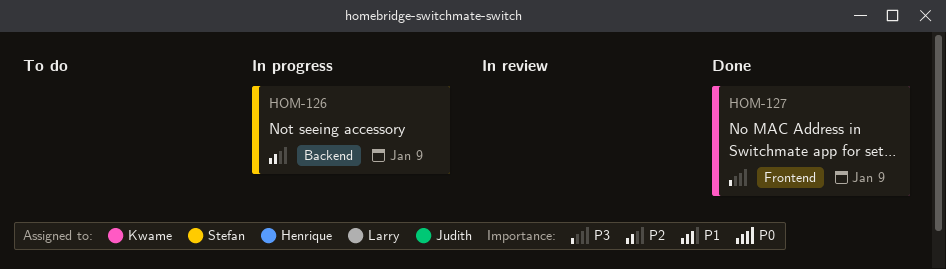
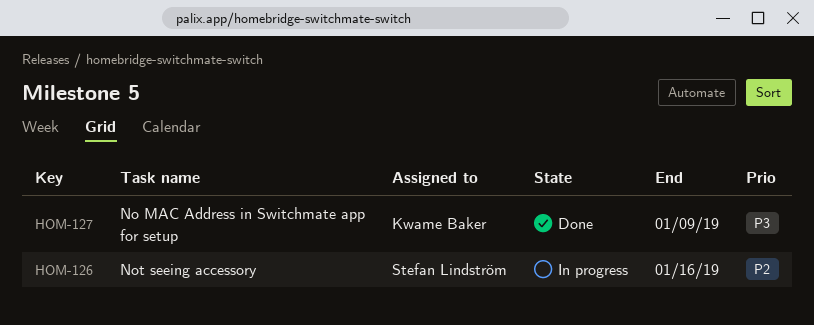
HOM-126, due: Jan 9 -> Jan 16

